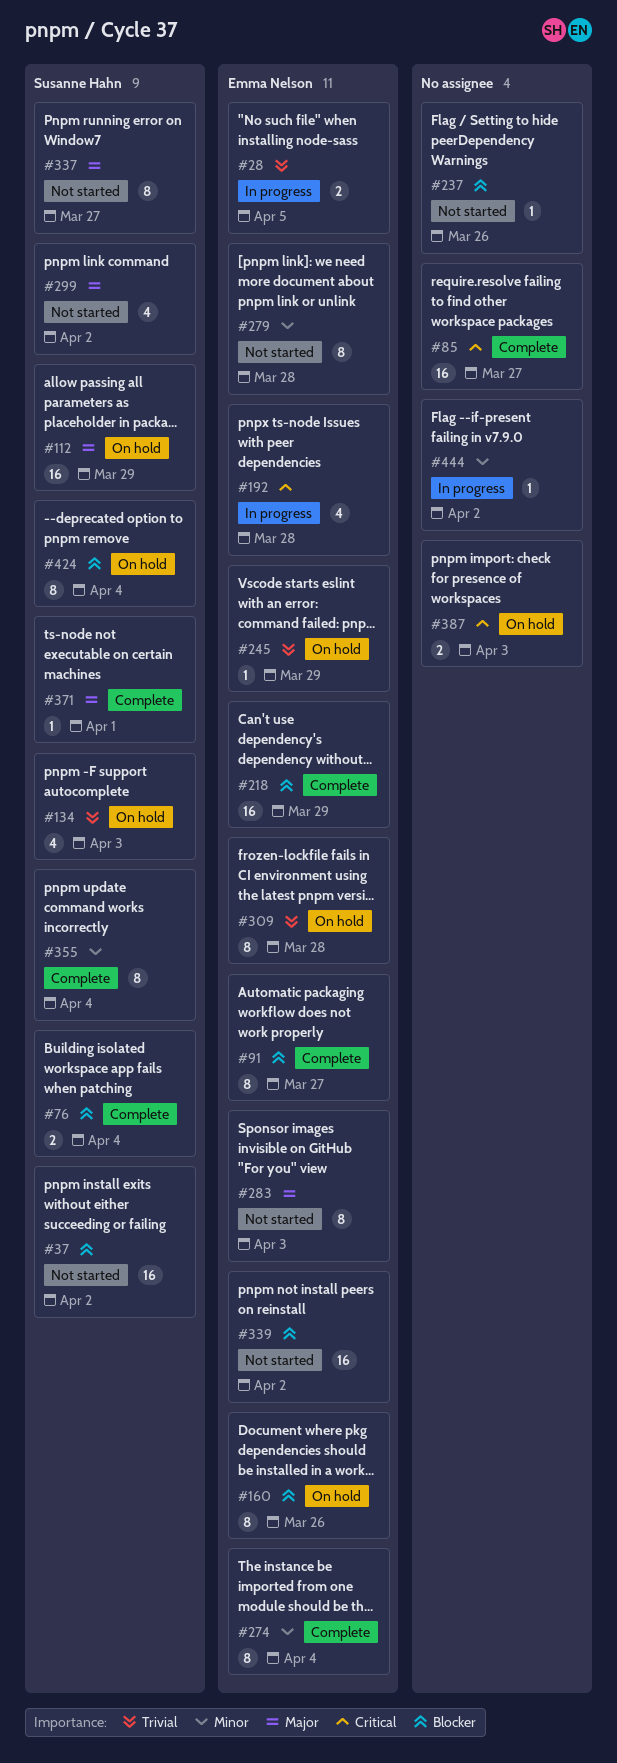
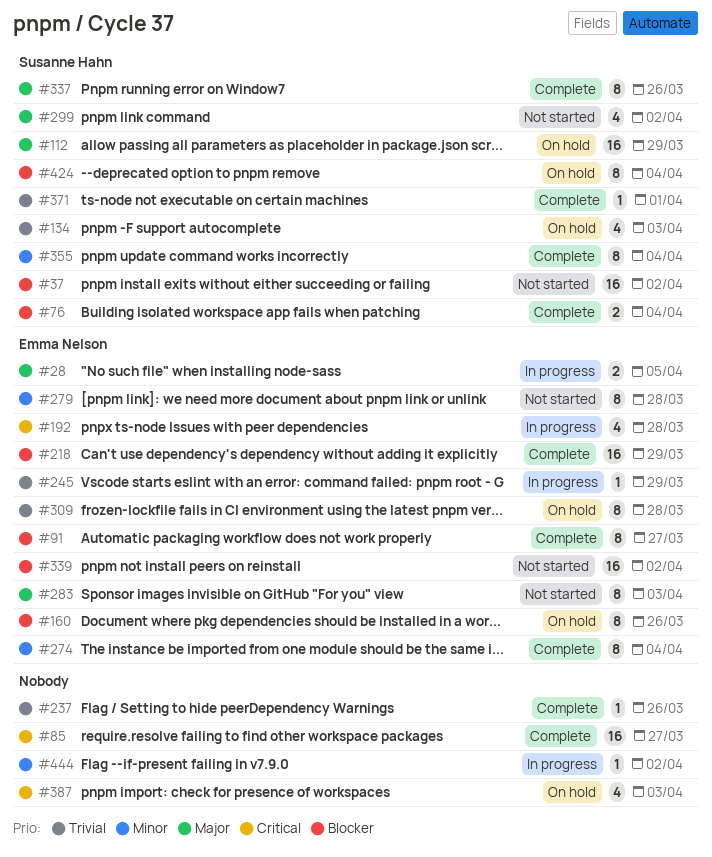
#28, priority: Trivial -> Major
#237, status: Not started -> Complete
#237, priority: Blocker -> Trivial
#245, status: On hold -> In progress
#337, status: Not started -> Complete
#337, due: Mar 27 -> Mar 26
#371, priority: Major -> Trivial
#387, estimate: 2 -> 4

